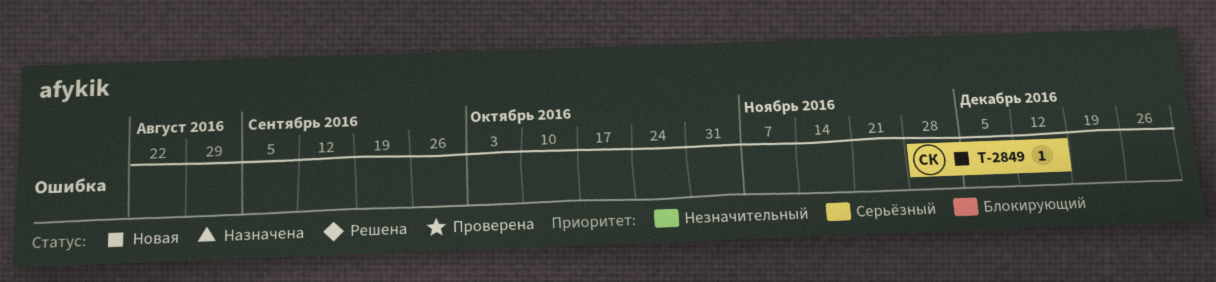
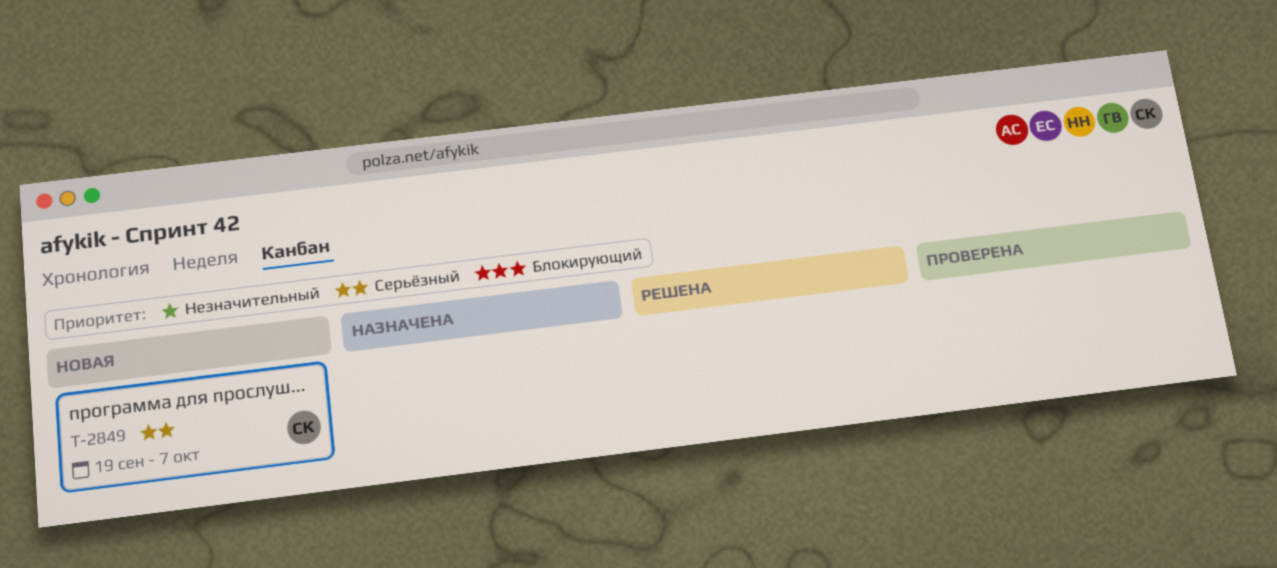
T-2849, start: Nov 28 -> Sep 19
T-2849, due: Dec 16 -> Oct 7

